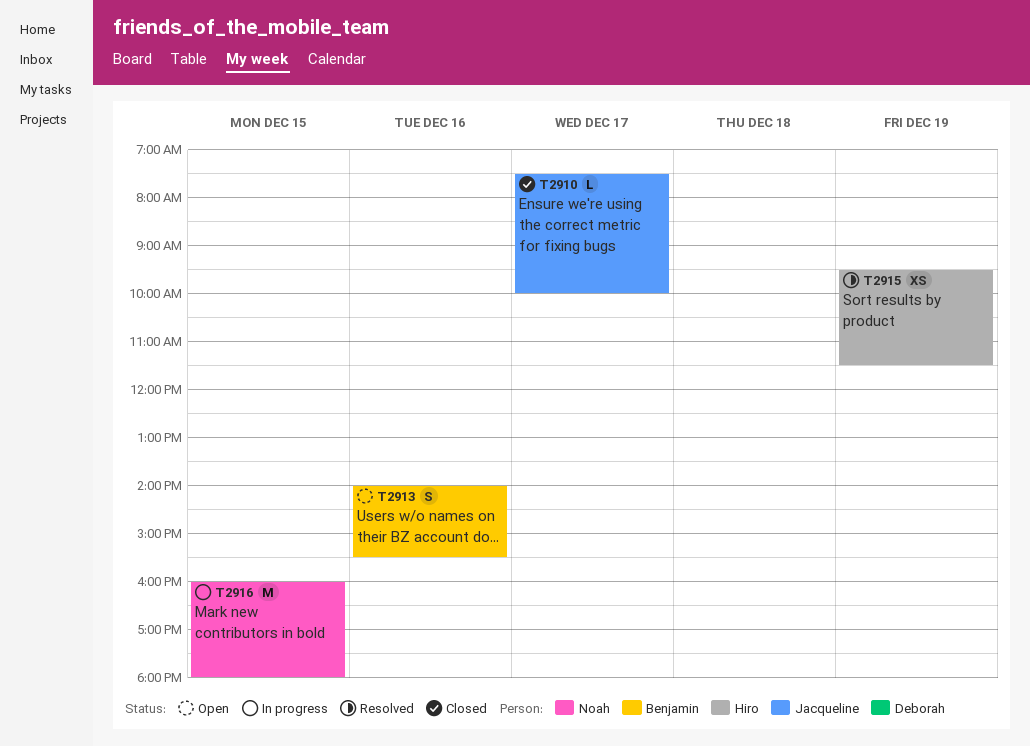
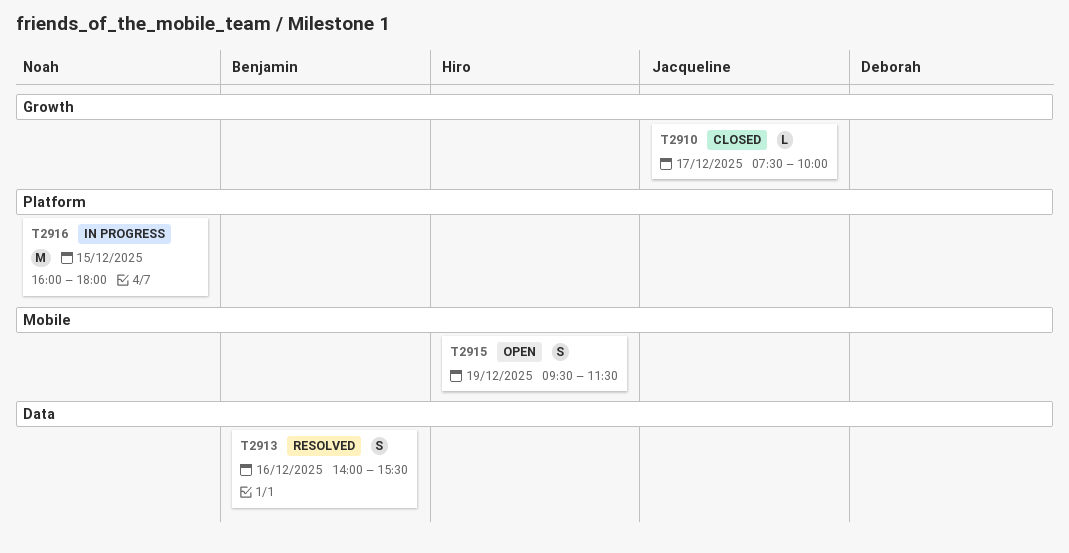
T2913, status: Open -> Resolved
T2915, status: Resolved -> Open
T2915, estimate: XS -> S

